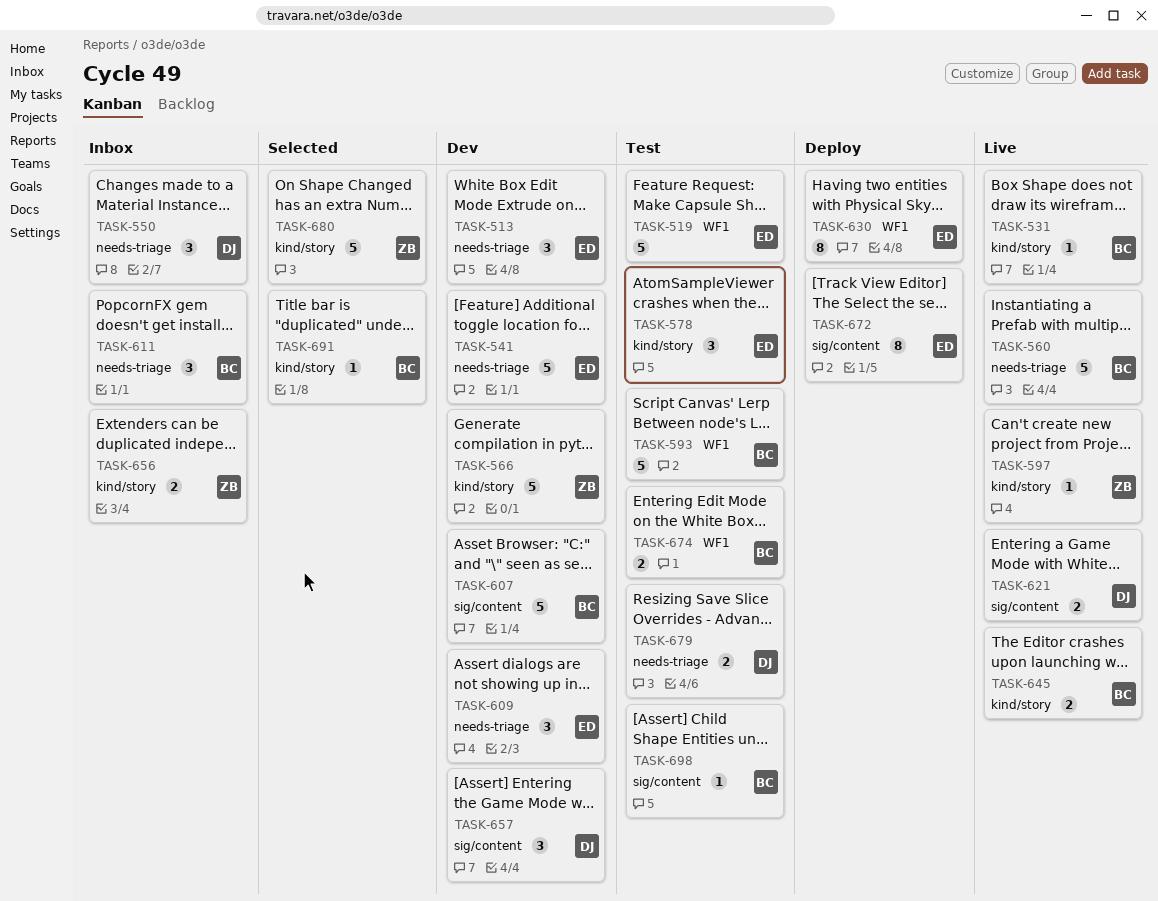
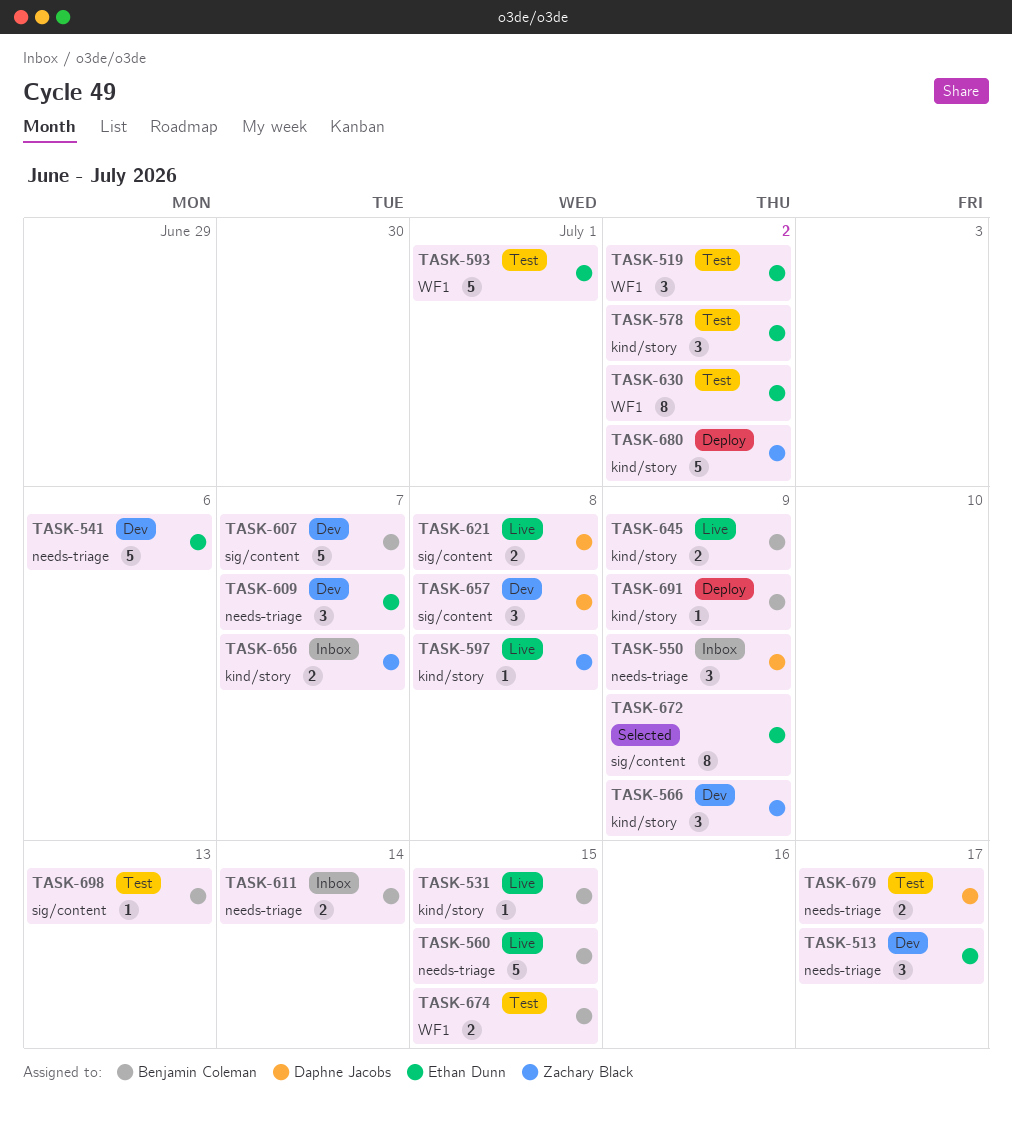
TASK-519, estimate: 5 -> 3
TASK-566, estimate: 5 -> 3
TASK-593, owner: Benjamin Coleman -> Ethan Dunn
TASK-611, estimate: 3 -> 2
TASK-630, status: Deploy -> Test
TASK-672, status: Deploy -> Selected
TASK-680, status: Selected -> Deploy
TASK-691, status: Selected -> Deploy

